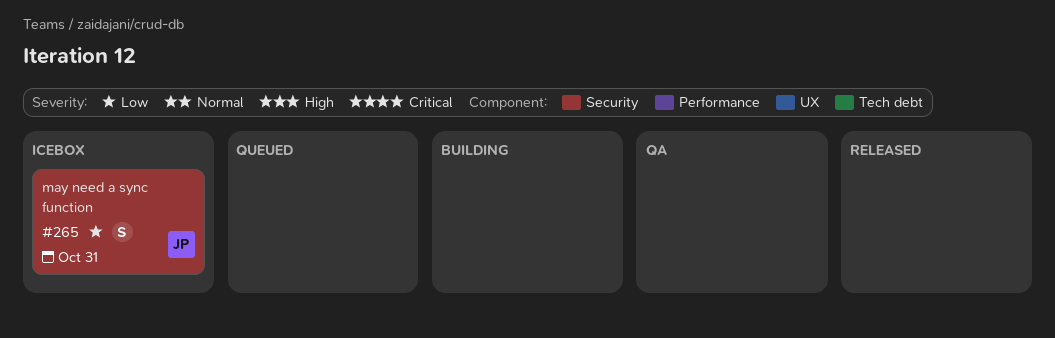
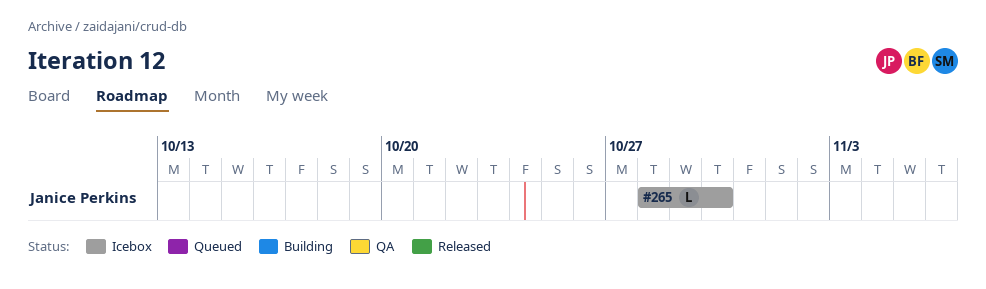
#265, estimate: S -> L
#265, due: Oct 31 -> Oct 30

